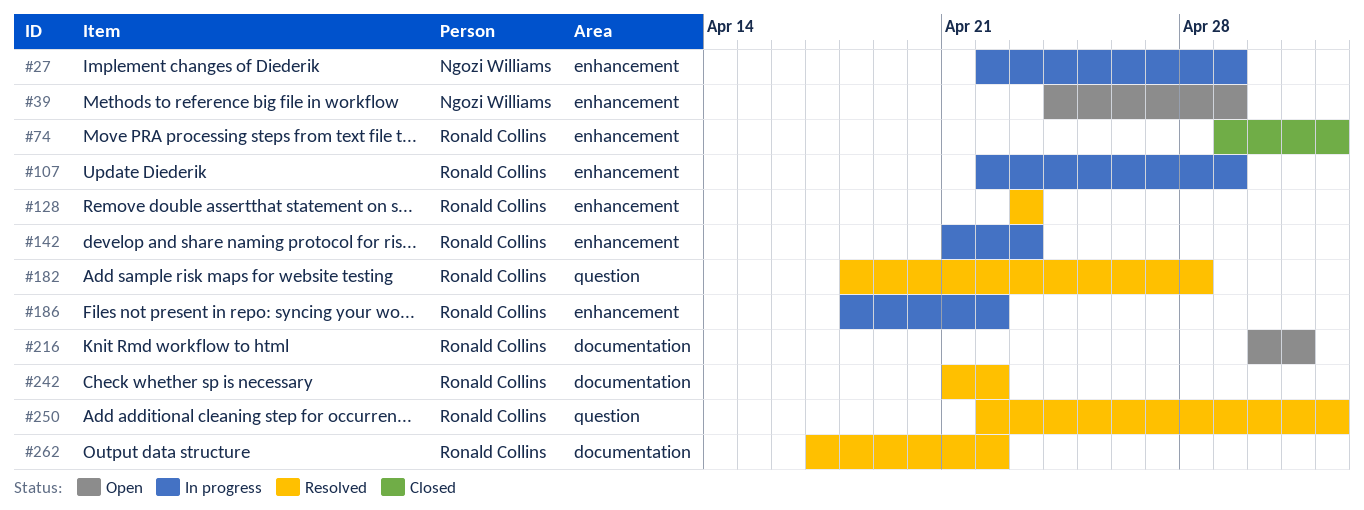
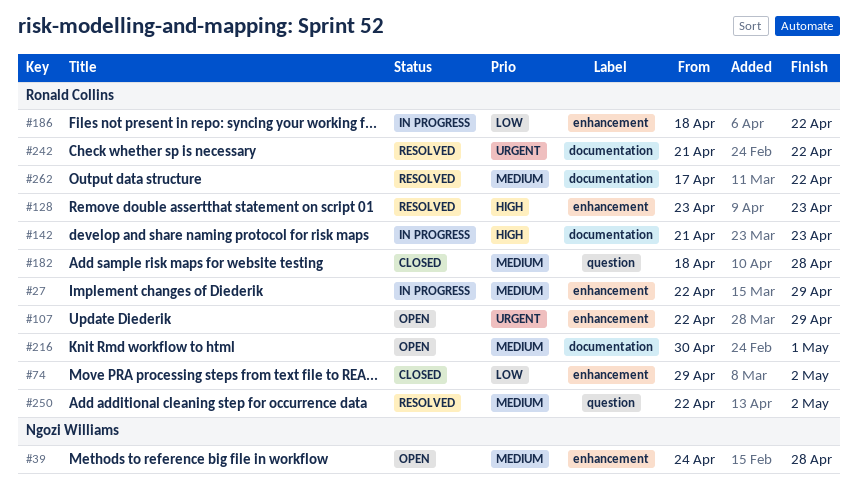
#27, owner: Ngozi Williams -> Ronald Collins
#39, due: Apr 29 -> Apr 28
#107, status: In progress -> Open
#142, label: enhancement -> documentation
#182, status: Resolved -> Closed

